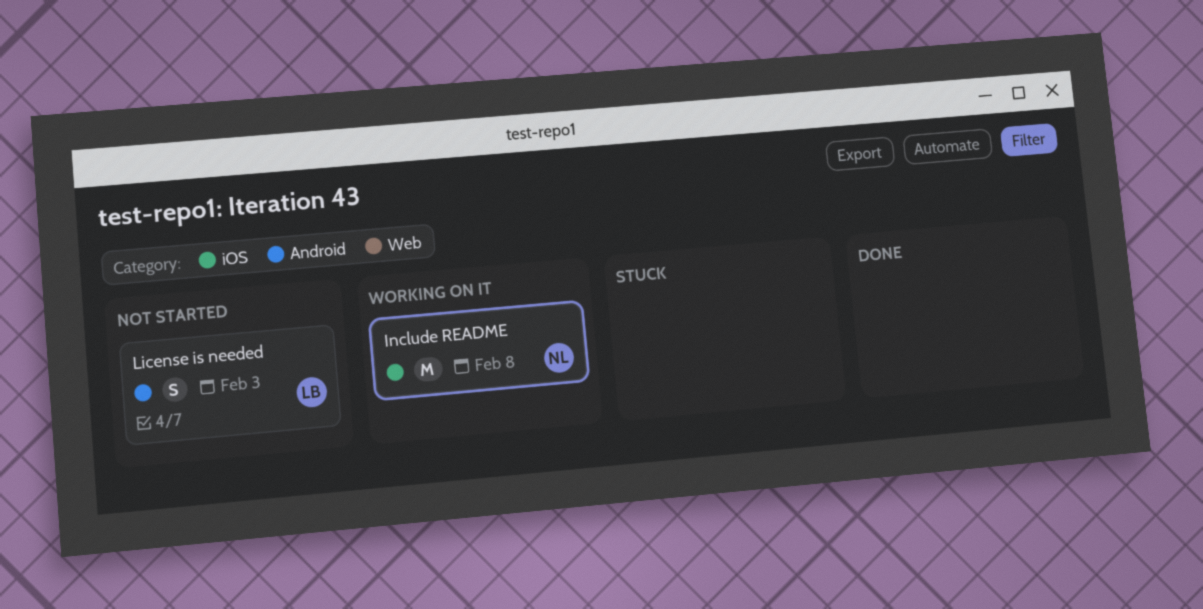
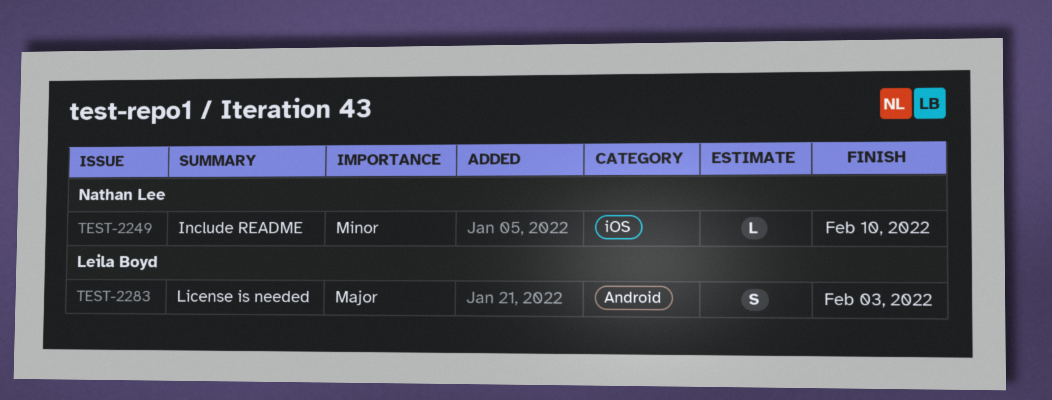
Include README, estimate: M -> L
Include README, due: Feb 8 -> Feb 10

